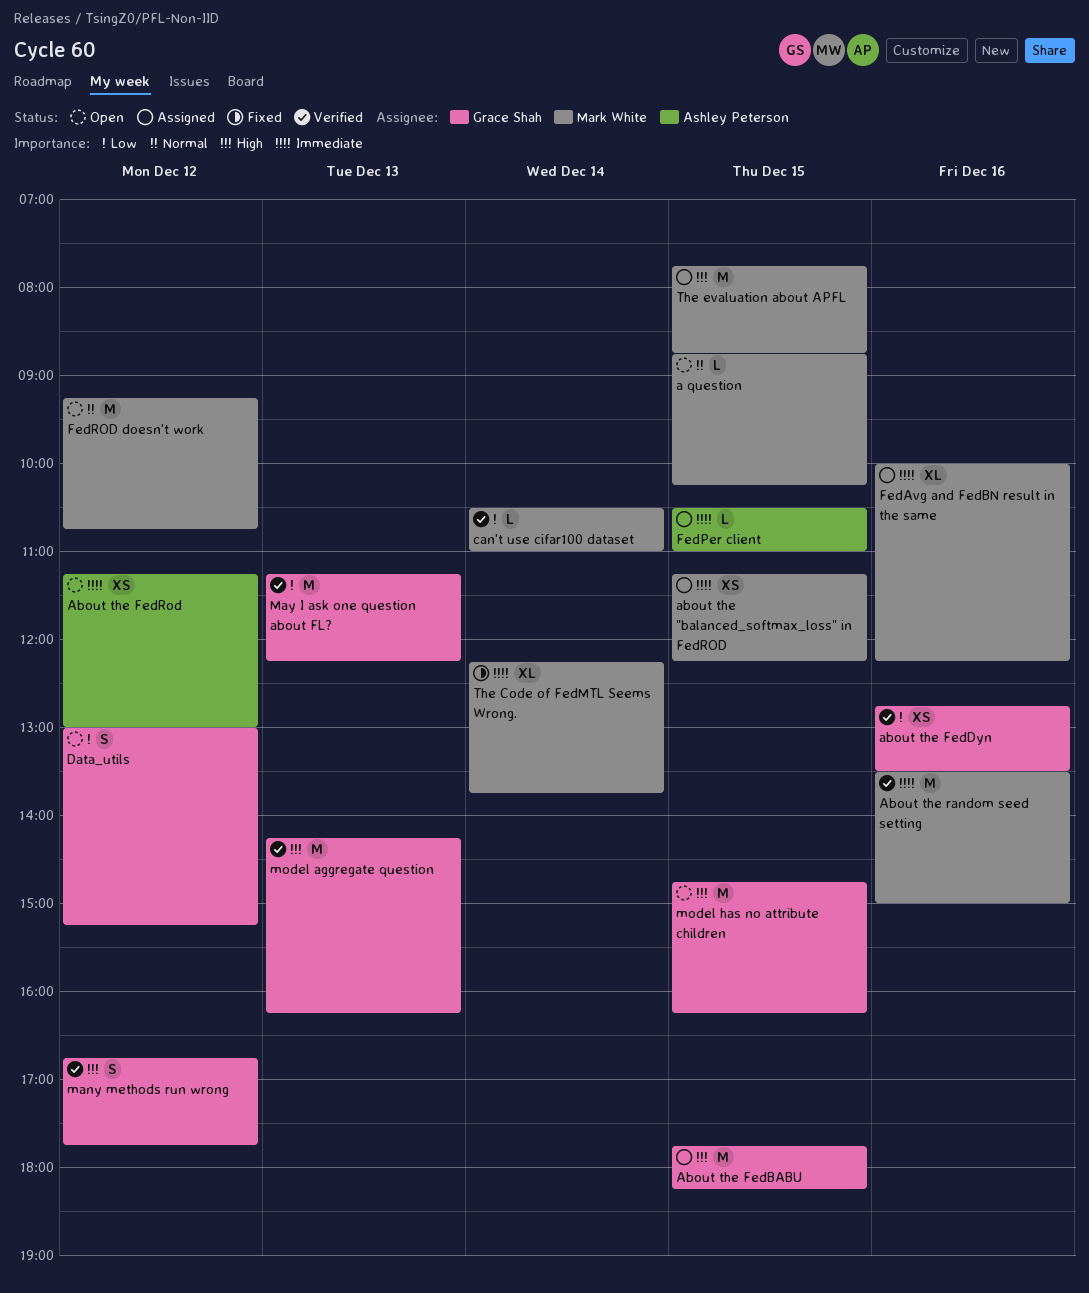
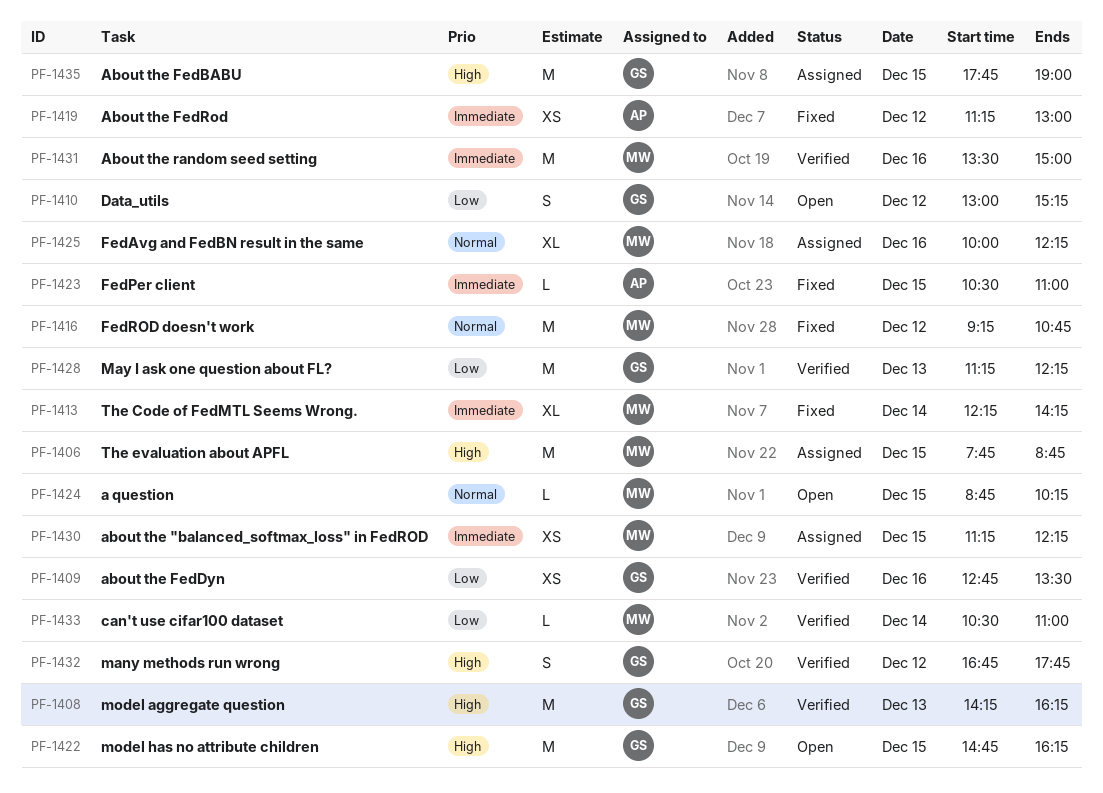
About the FedBABU, ends: 18:15 -> 19:00
About the FedRod, status: Open -> Fixed
FedAvg and FedBN result in the same, priority: Immediate -> Normal
FedPer client, status: Assigned -> Fixed
FedROD doesn't work, status: Open -> Fixed
The Code of FedMTL Seems Wrong., ends: 13:45 -> 14:15

